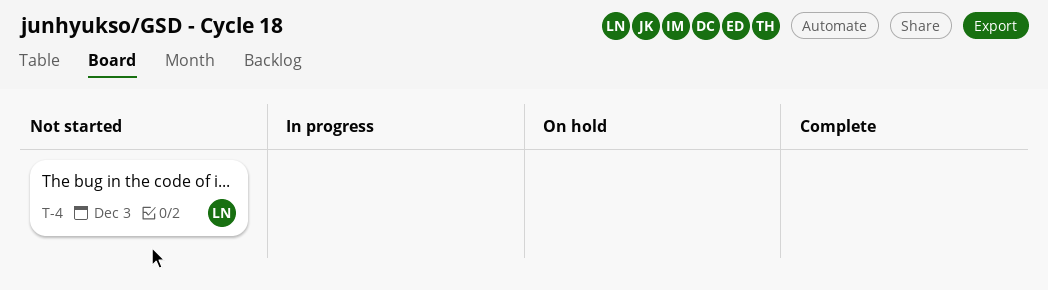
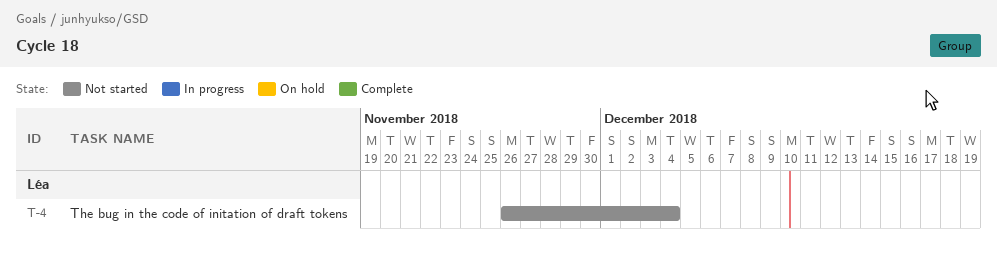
T-4, due: Dec 3 -> Dec 4

